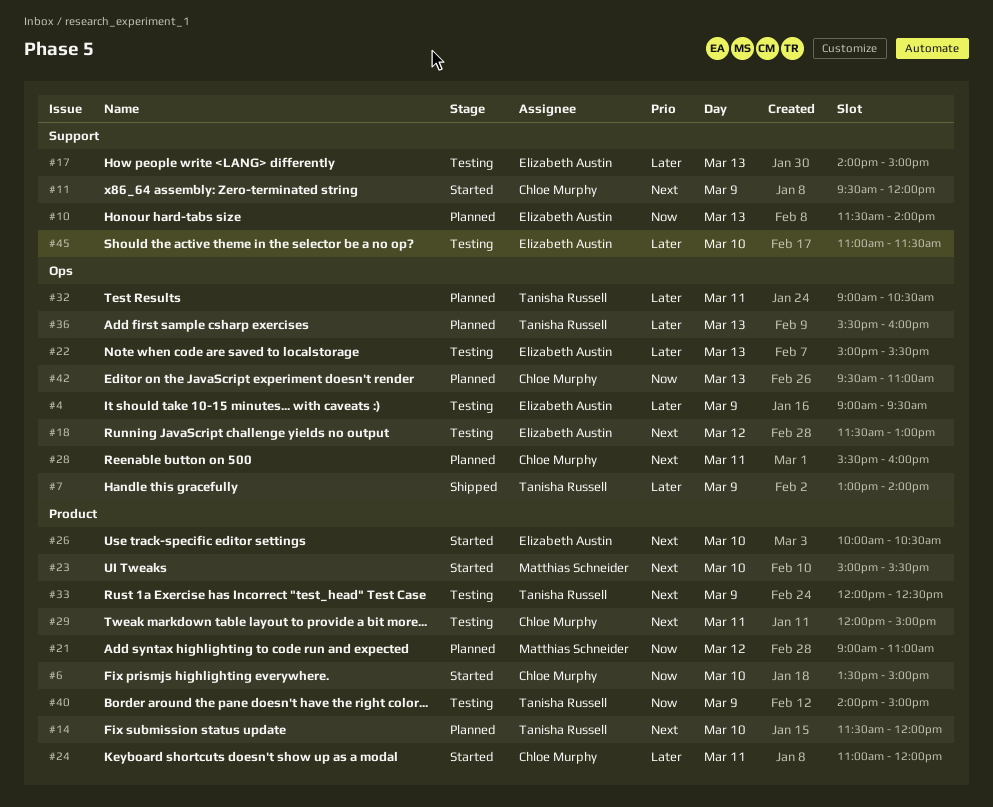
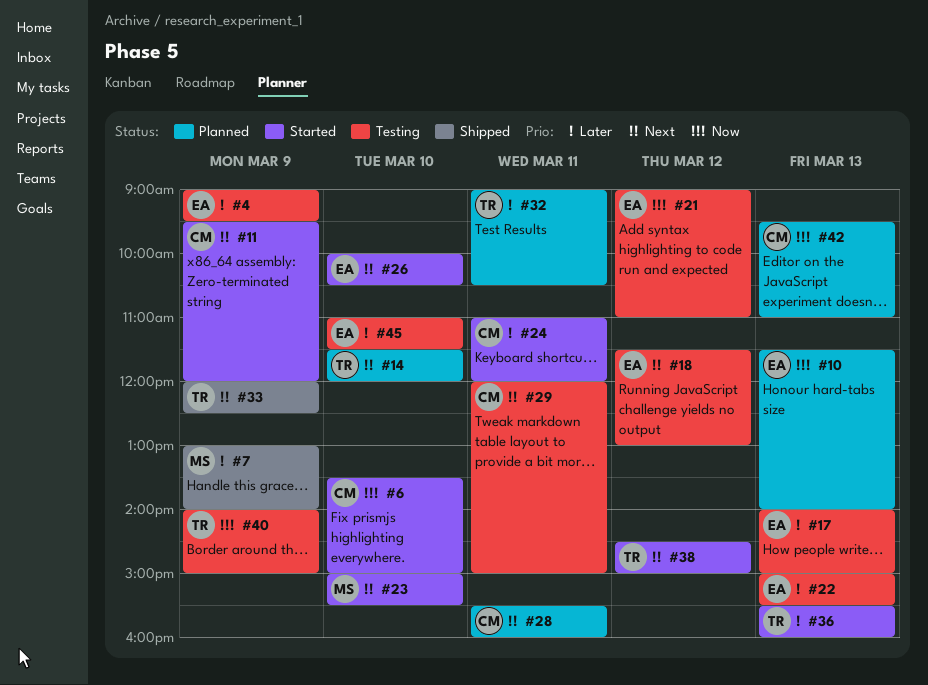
#7, owner: Tanisha Russell -> Matthias Schneider
#21, status: Planned -> Testing
#21, owner: Matthias Schneider -> Elizabeth Austin
#33, status: Testing -> Shipped
#36, status: Planned -> Started
#38: none -> present

